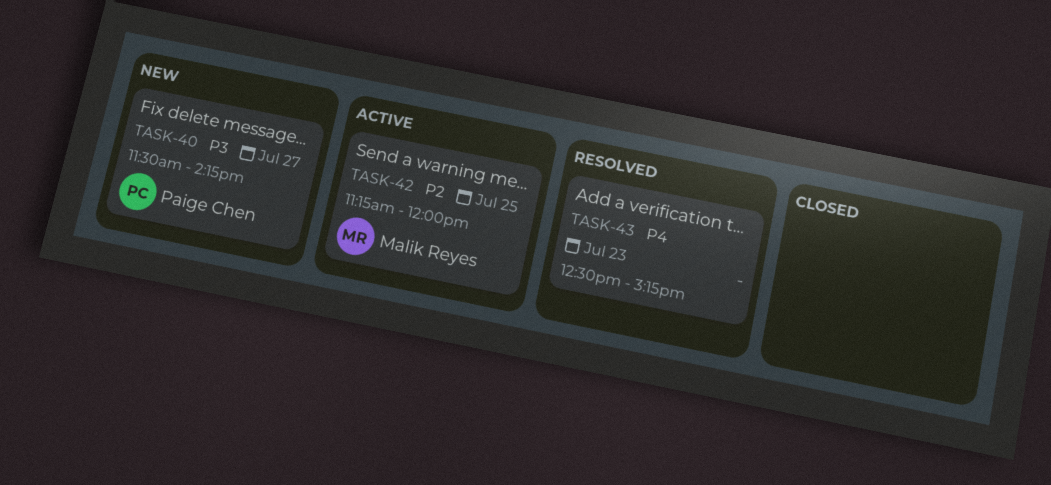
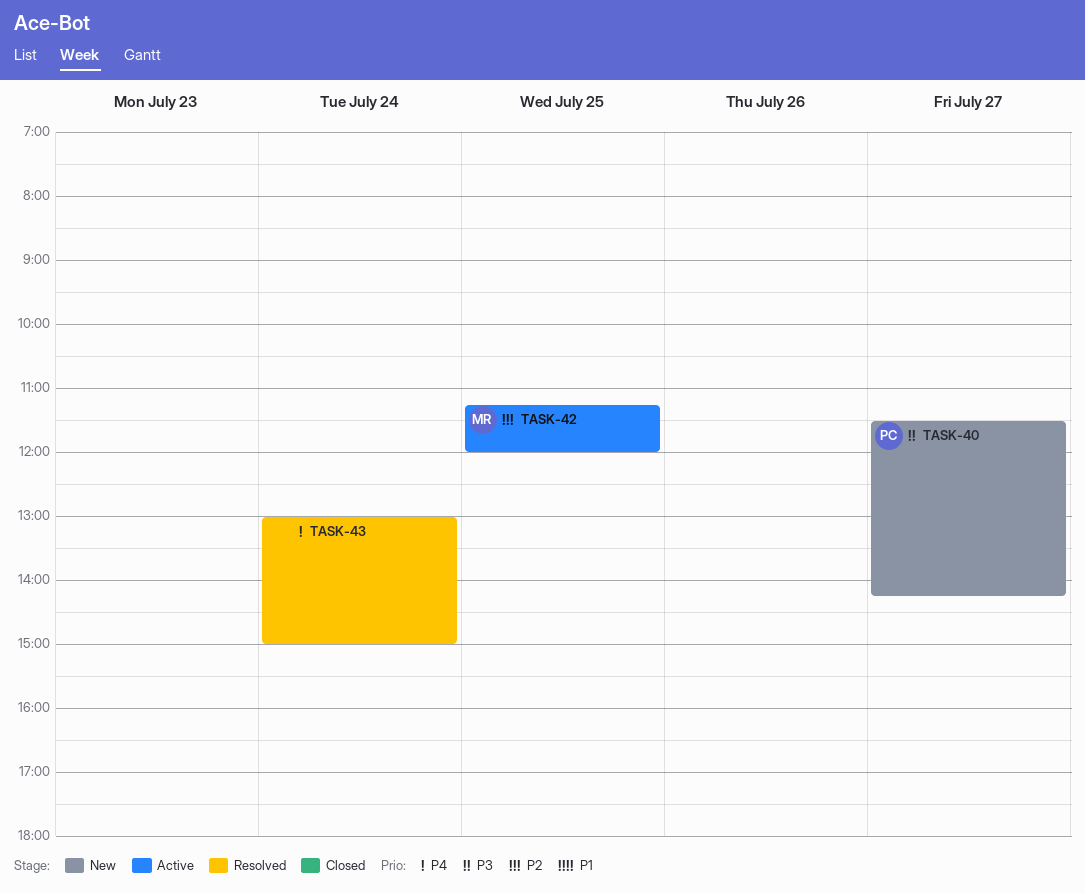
TASK-43, day: Jul 23 -> Jul 24
TASK-43, begins: 12:30 -> 13:00
TASK-43, ends: 15:15 -> 15:00

